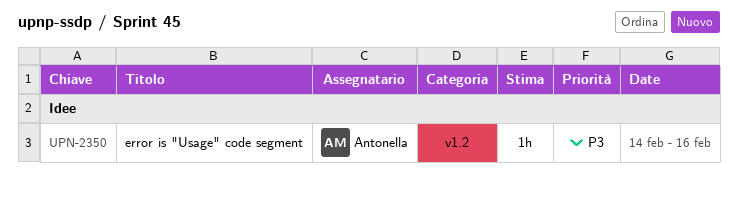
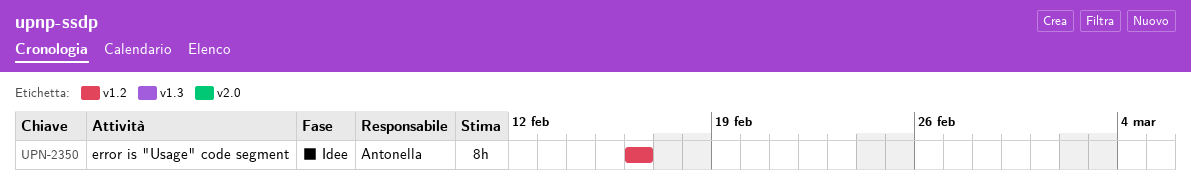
UPN-2350, estimate: 1h -> 8h
UPN-2350, start: Feb 14 -> Feb 16

